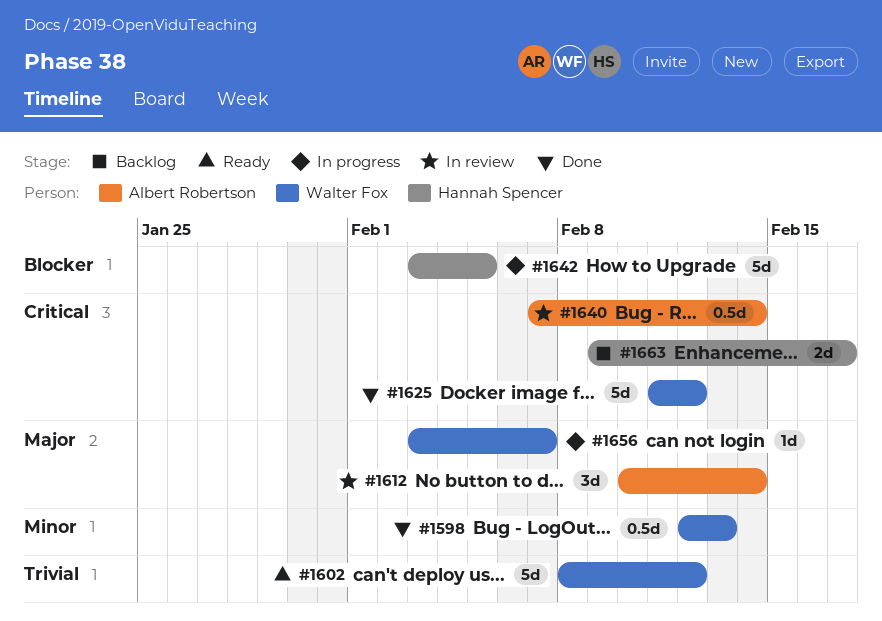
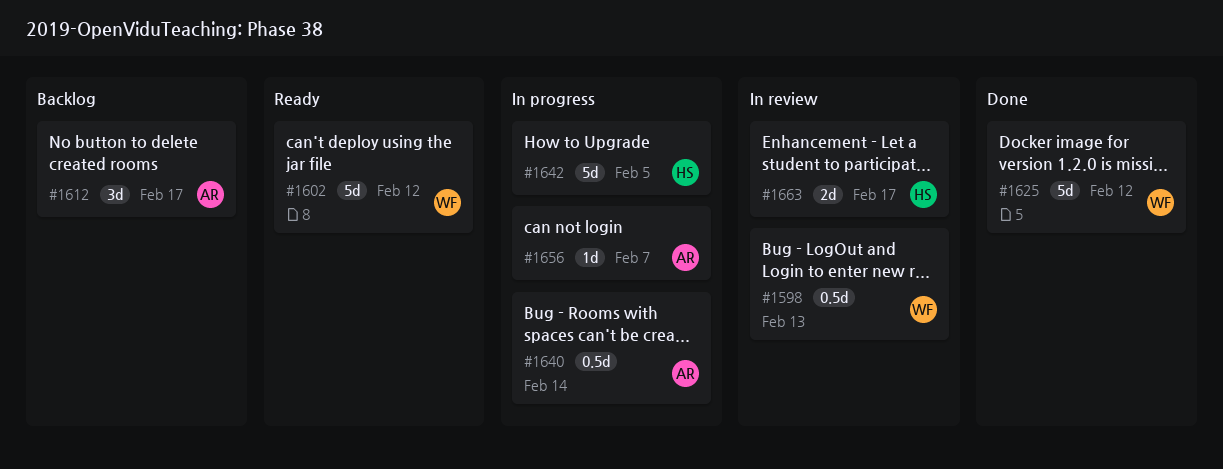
#1598, status: Done -> In review
#1612, status: In review -> Backlog
#1612, due: Feb 14 -> Feb 17
#1640, status: In review -> In progress
#1656, owner: Walter Fox -> Albert Robertson
#1663, status: Backlog -> In review

